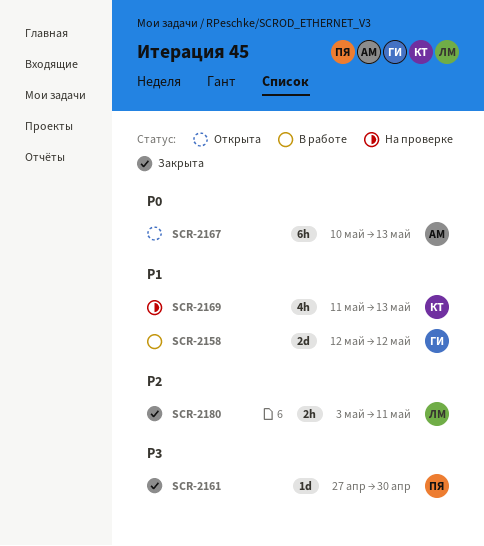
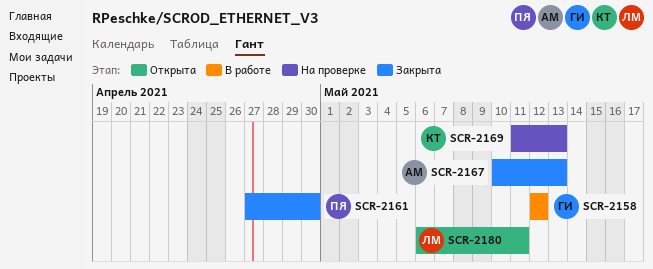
SCR-2167, status: Открыта -> Закрыта
SCR-2180, status: Закрыта -> Открыта
SCR-2180, start: May 3 -> May 6

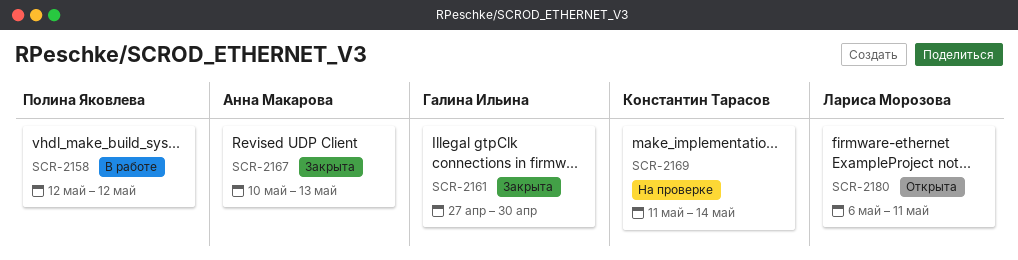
SCR-2158, owner: Галина Ильина -> Полина Яковлева
SCR-2161, owner: Полина Яковлева -> Галина Ильина
SCR-2169, due: May 13 -> May 14

